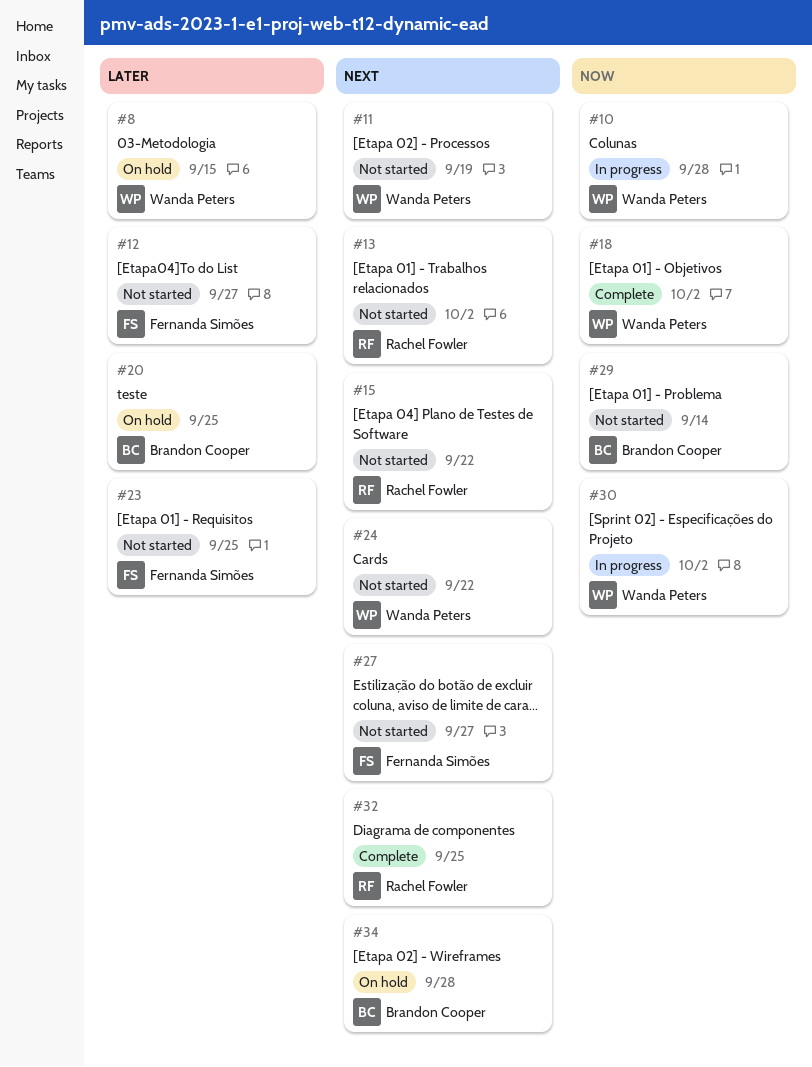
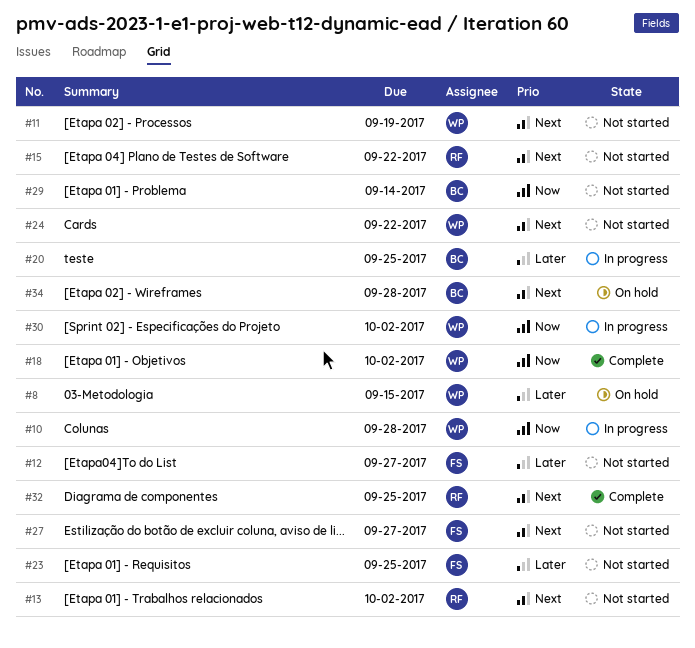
#20, status: On hold -> In progress

